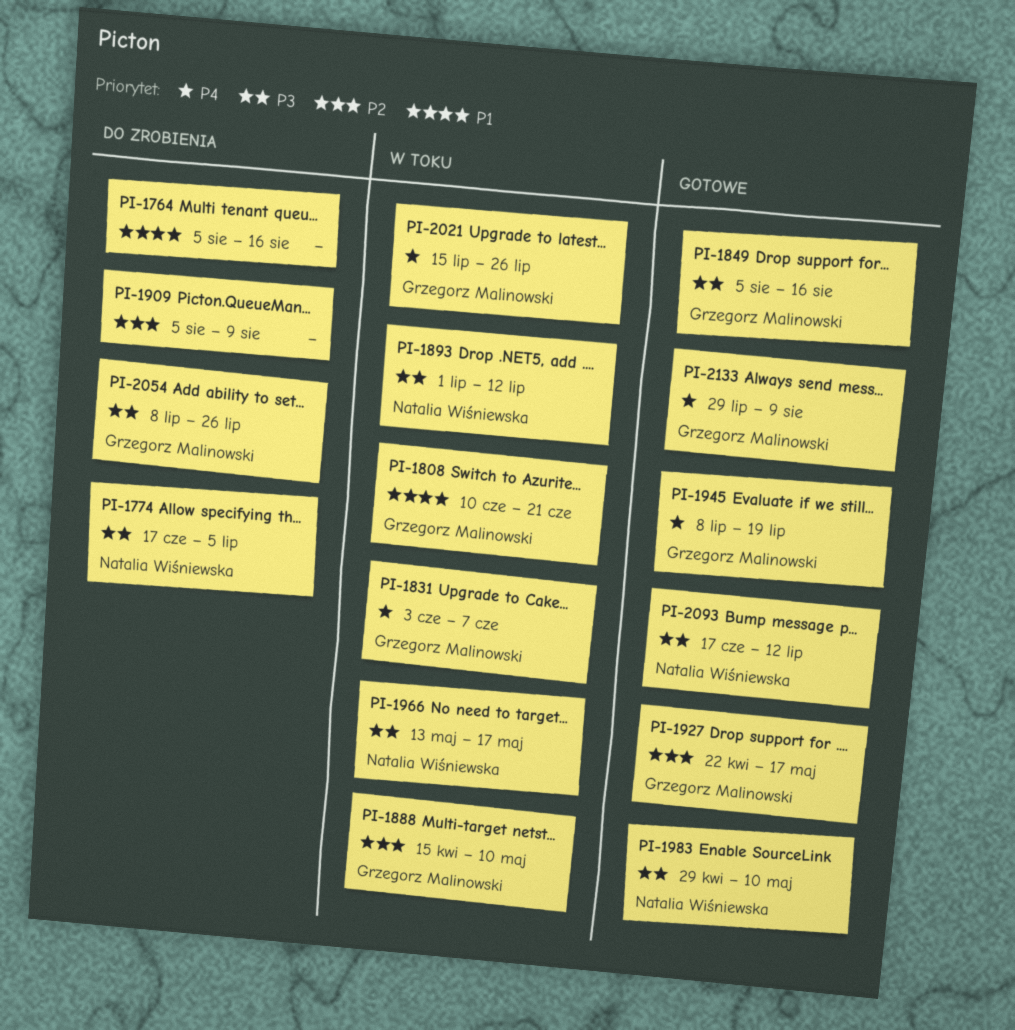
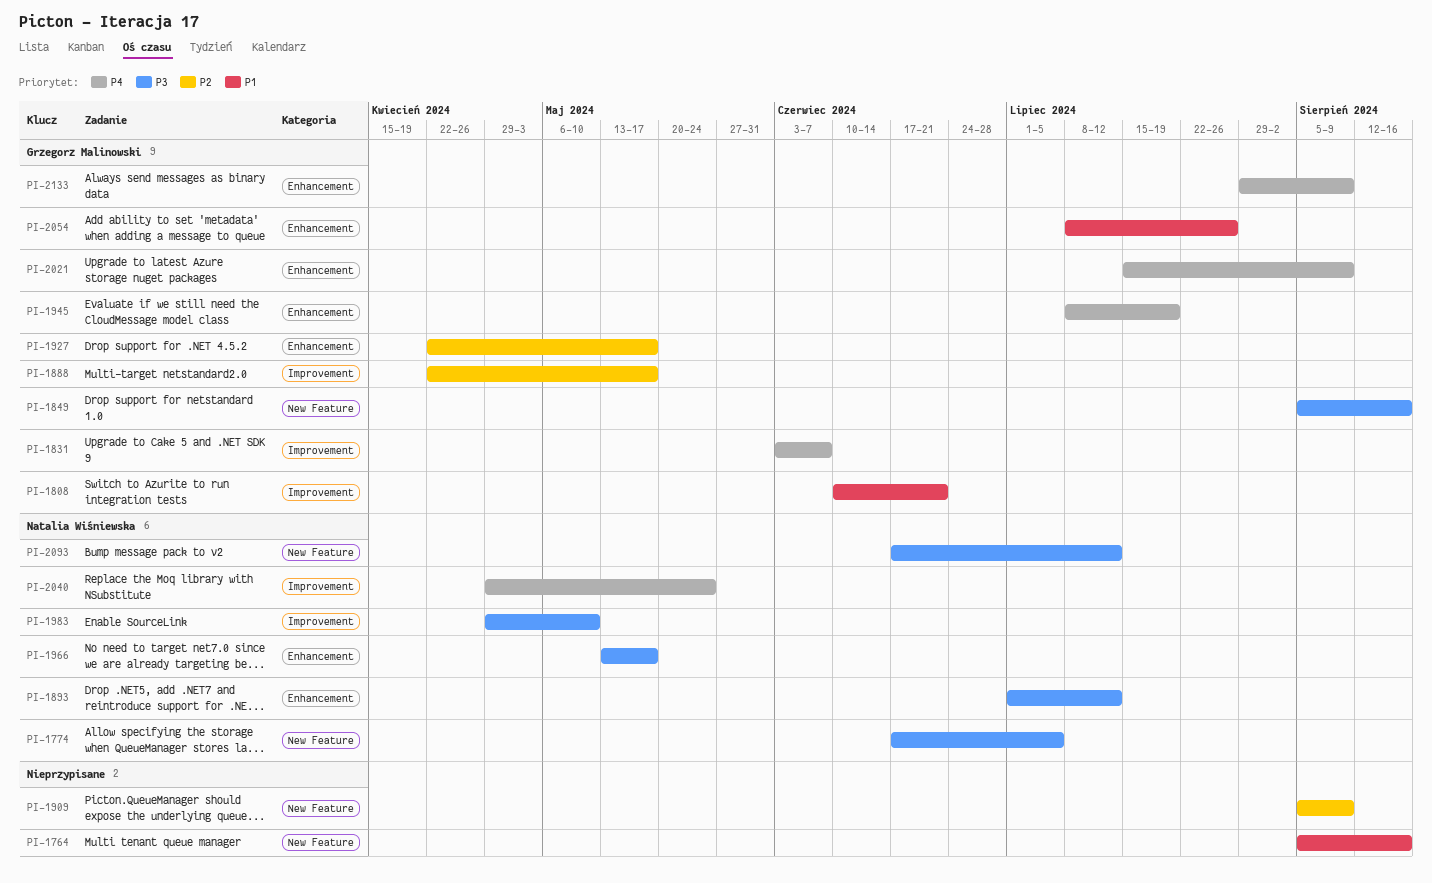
PI-1888, start: Apr 15 -> Apr 22
PI-1888, due: May 10 -> May 17
PI-2021, due: Jul 26 -> Aug 9
PI-2040: none -> present
PI-2054, priority: P3 -> P1

